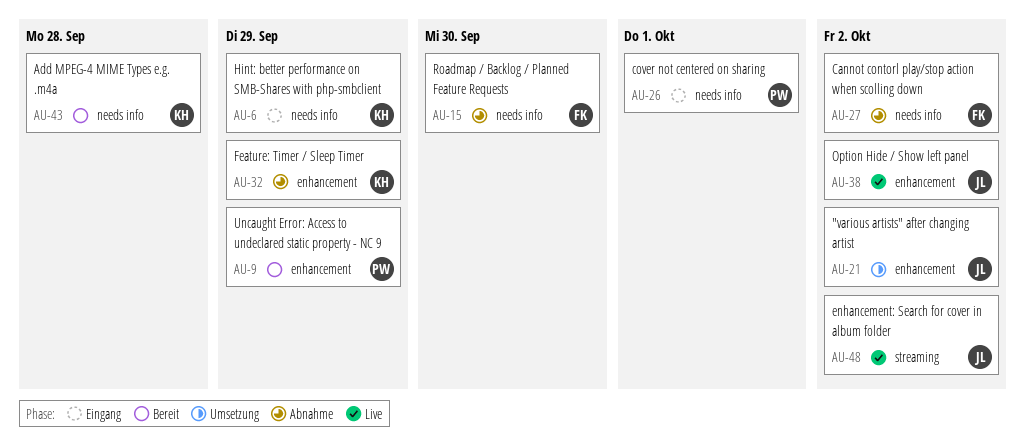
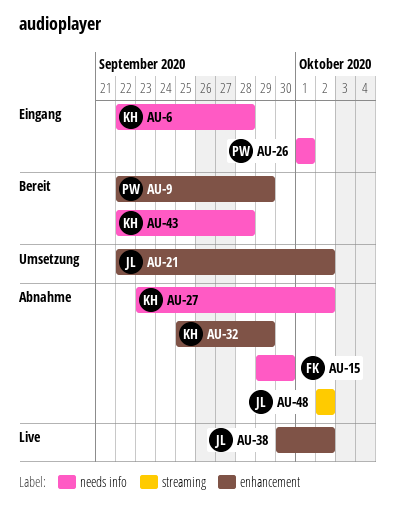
AU-6, due: Sep 29 -> Sep 28
AU-27, owner: FK -> KH
AU-48, status: Live -> Abnahme

